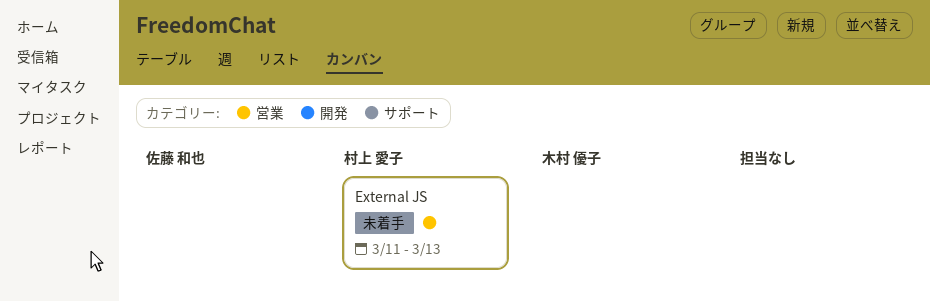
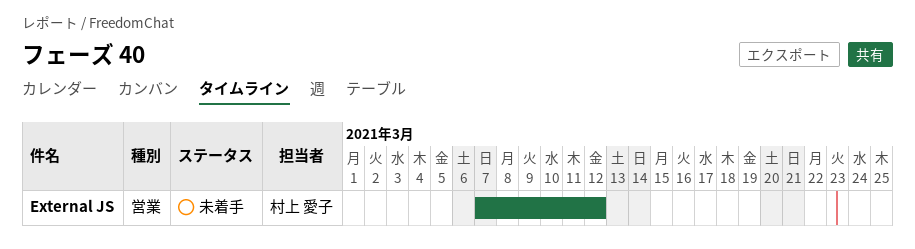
External JS, start: Mar 11 -> Mar 7
External JS, due: Mar 13 -> Mar 12

